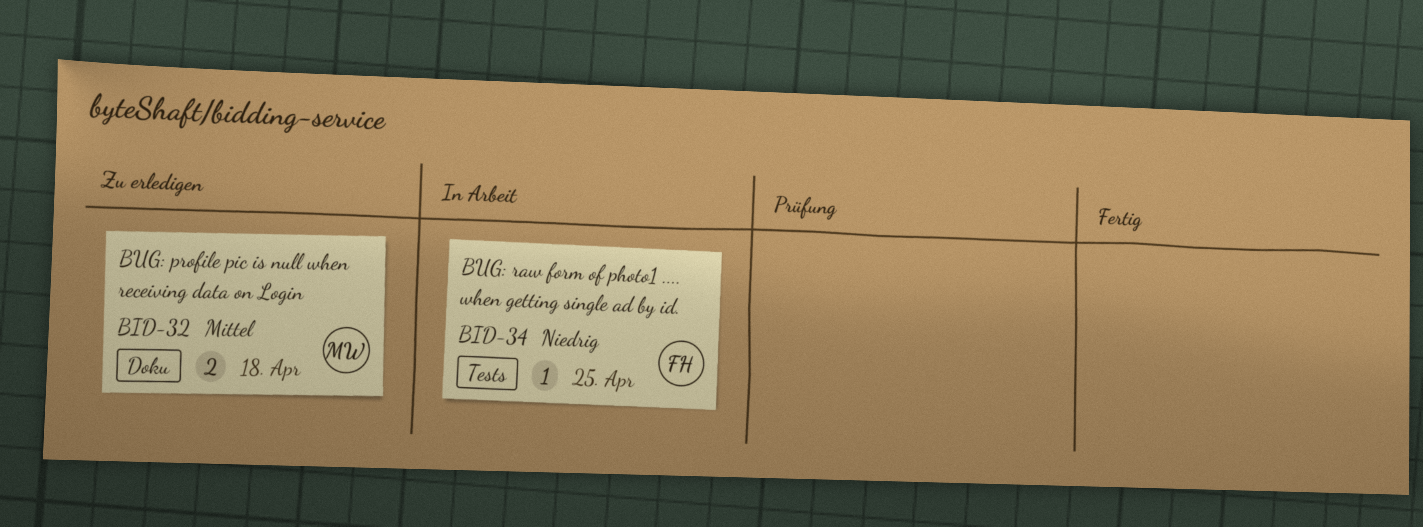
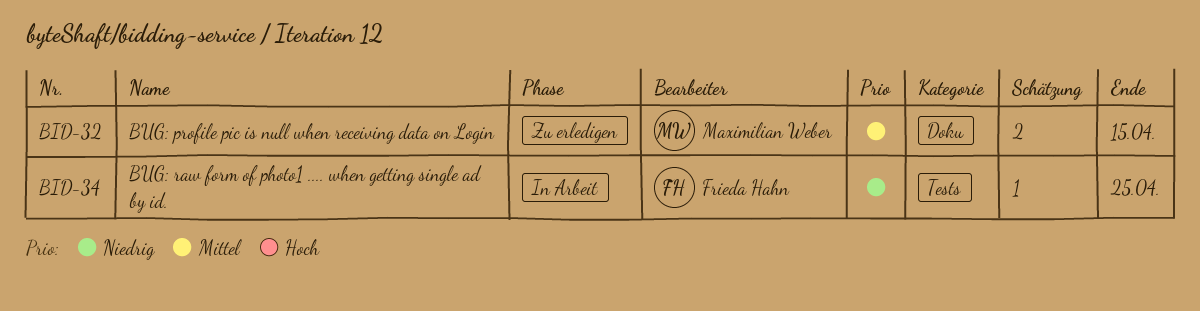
BID-32, due: Apr 18 -> Apr 15

